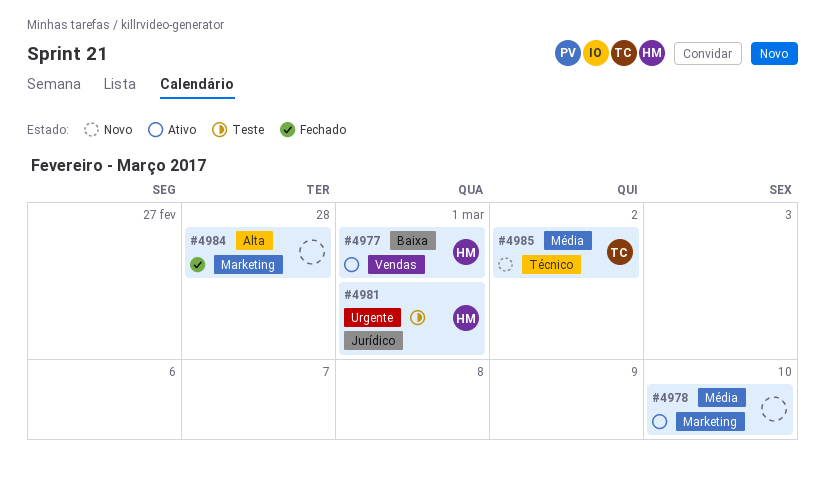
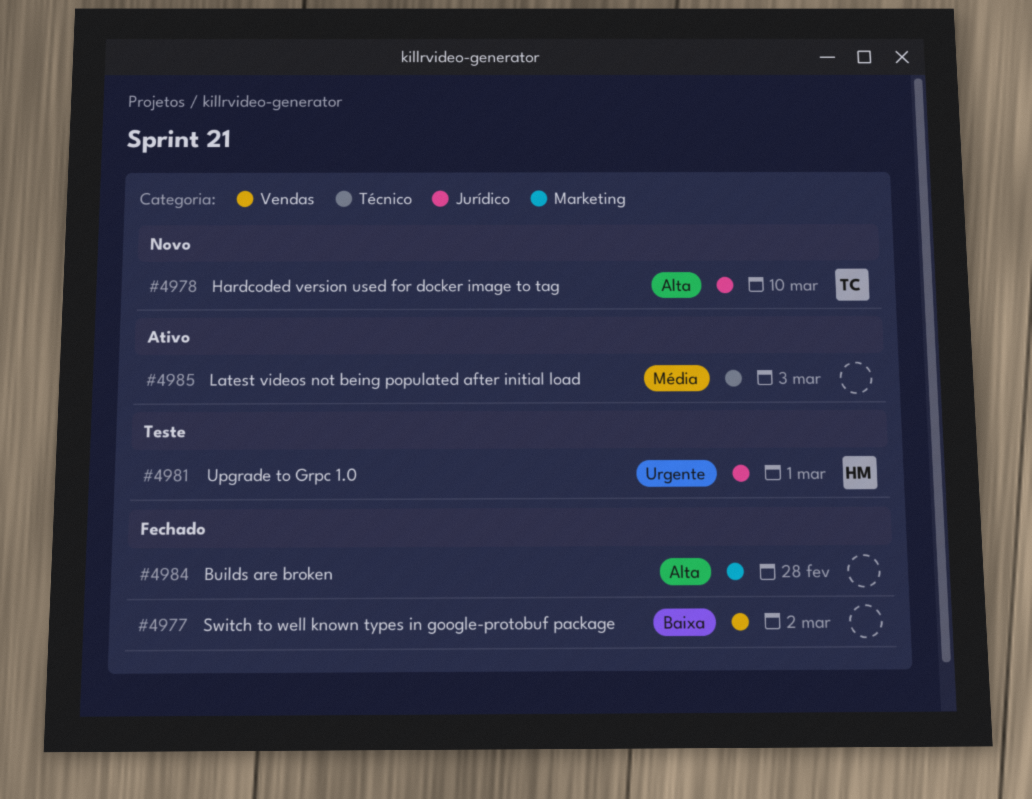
#4977, status: Ativo -> Fechado
#4977, owner: HM -> none
#4977, due: Mar 1 -> Mar 2
#4978, status: Ativo -> Novo
#4978, owner: none -> TC
#4978, priority: Média -> Alta
#4978, label: Marketing -> Jurídico
#4985, status: Novo -> Ativo
#4985, owner: TC -> none
#4985, due: Mar 2 -> Mar 3

